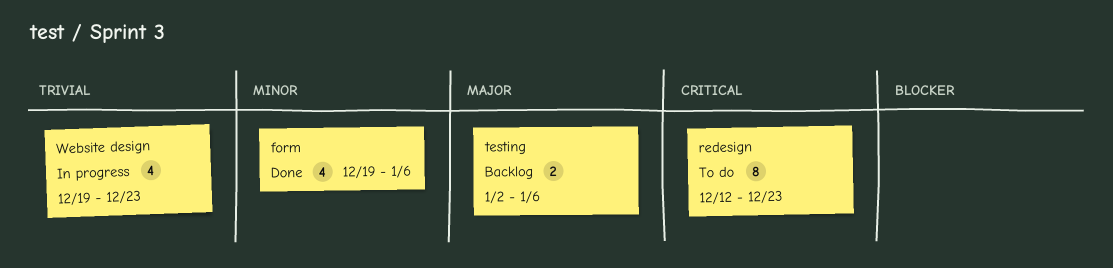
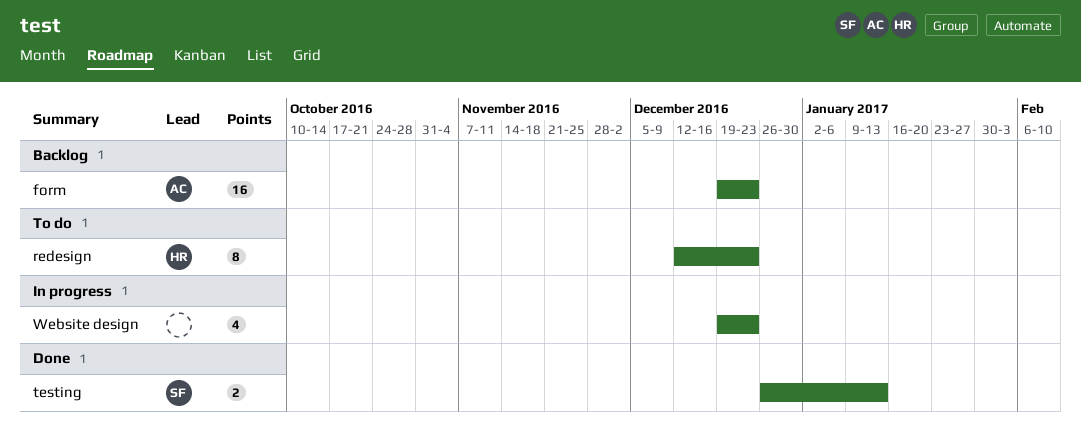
form, status: Done -> Backlog
form, estimate: 4 -> 16
form, due: Jan 6 -> Dec 23
testing, status: Backlog -> Done
testing, start: Jan 2 -> Dec 26
testing, due: Jan 6 -> Jan 13

